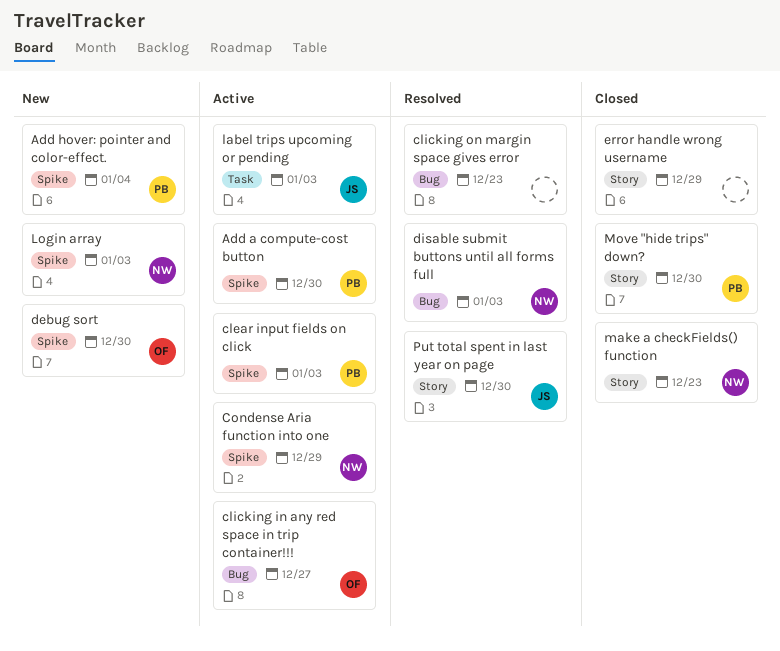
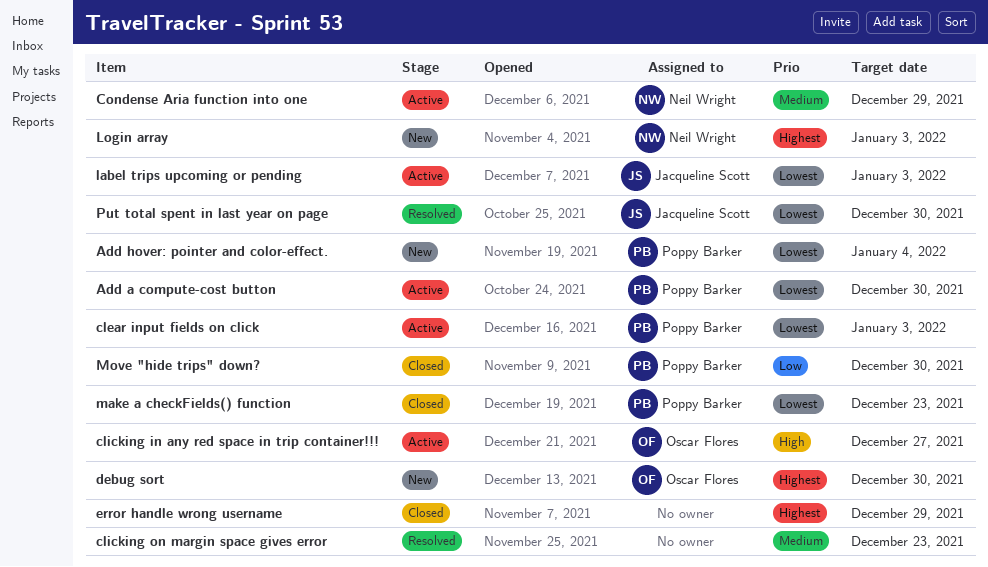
disable submit buttons until all forms full: present -> none
make a checkFields() function, owner: Neil Wright -> Poppy Barker

